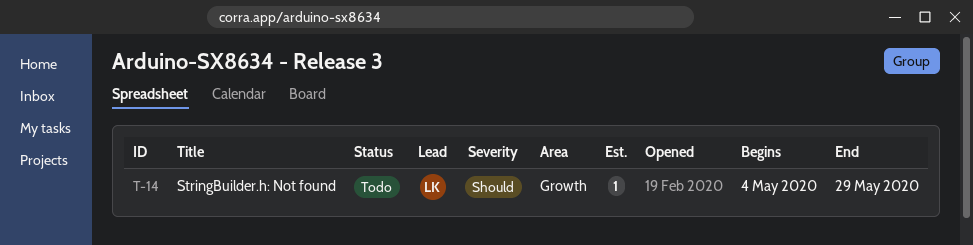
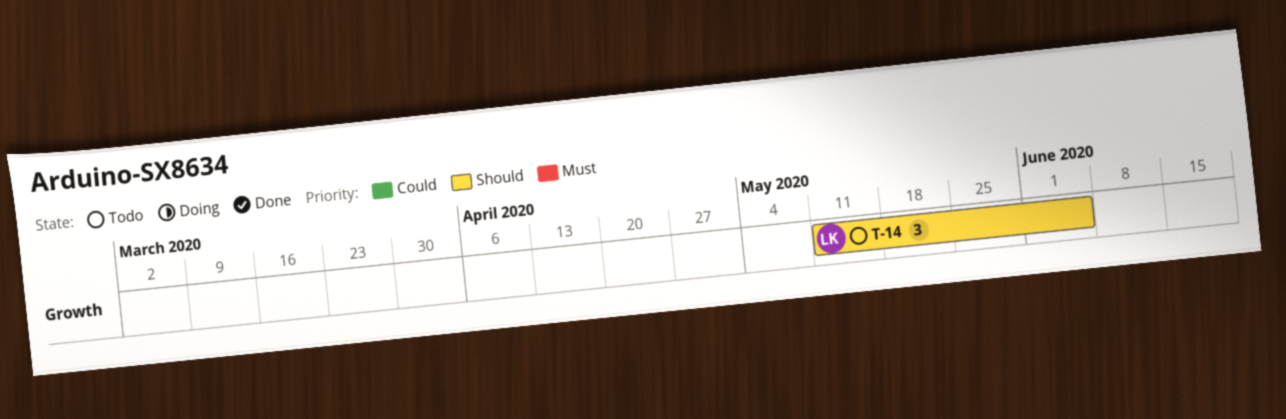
T-14, estimate: 1 -> 3
T-14, start: May 4 -> May 11
T-14, due: May 29 -> Jun 5

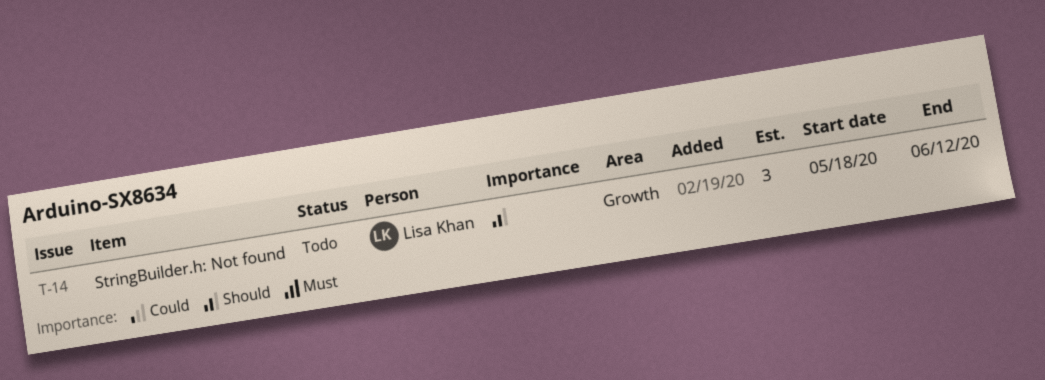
T-14, start: May 11 -> May 18
T-14, due: Jun 5 -> Jun 12

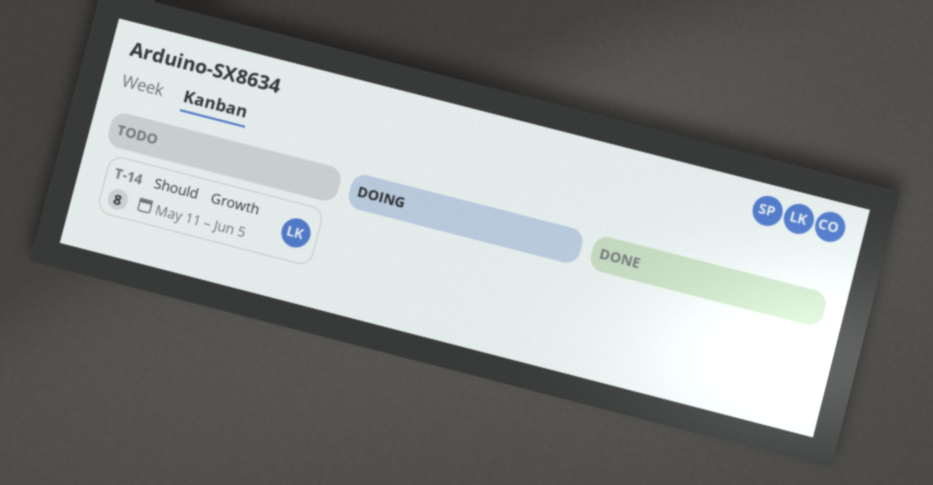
T-14, estimate: 3 -> 8
T-14, start: May 18 -> May 11
T-14, due: Jun 12 -> Jun 5

